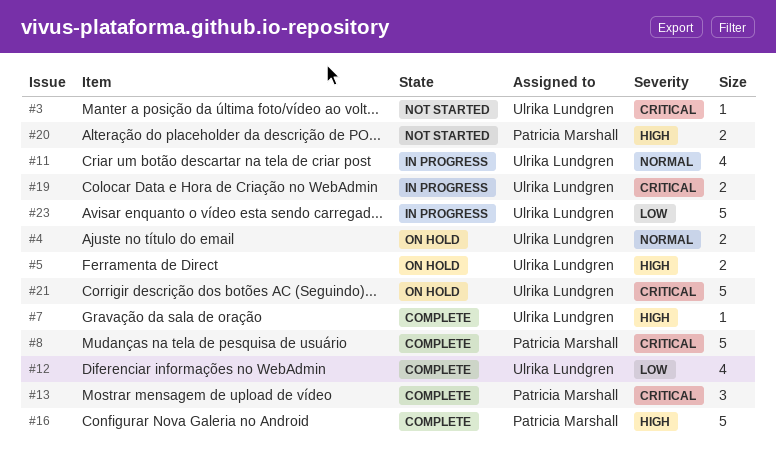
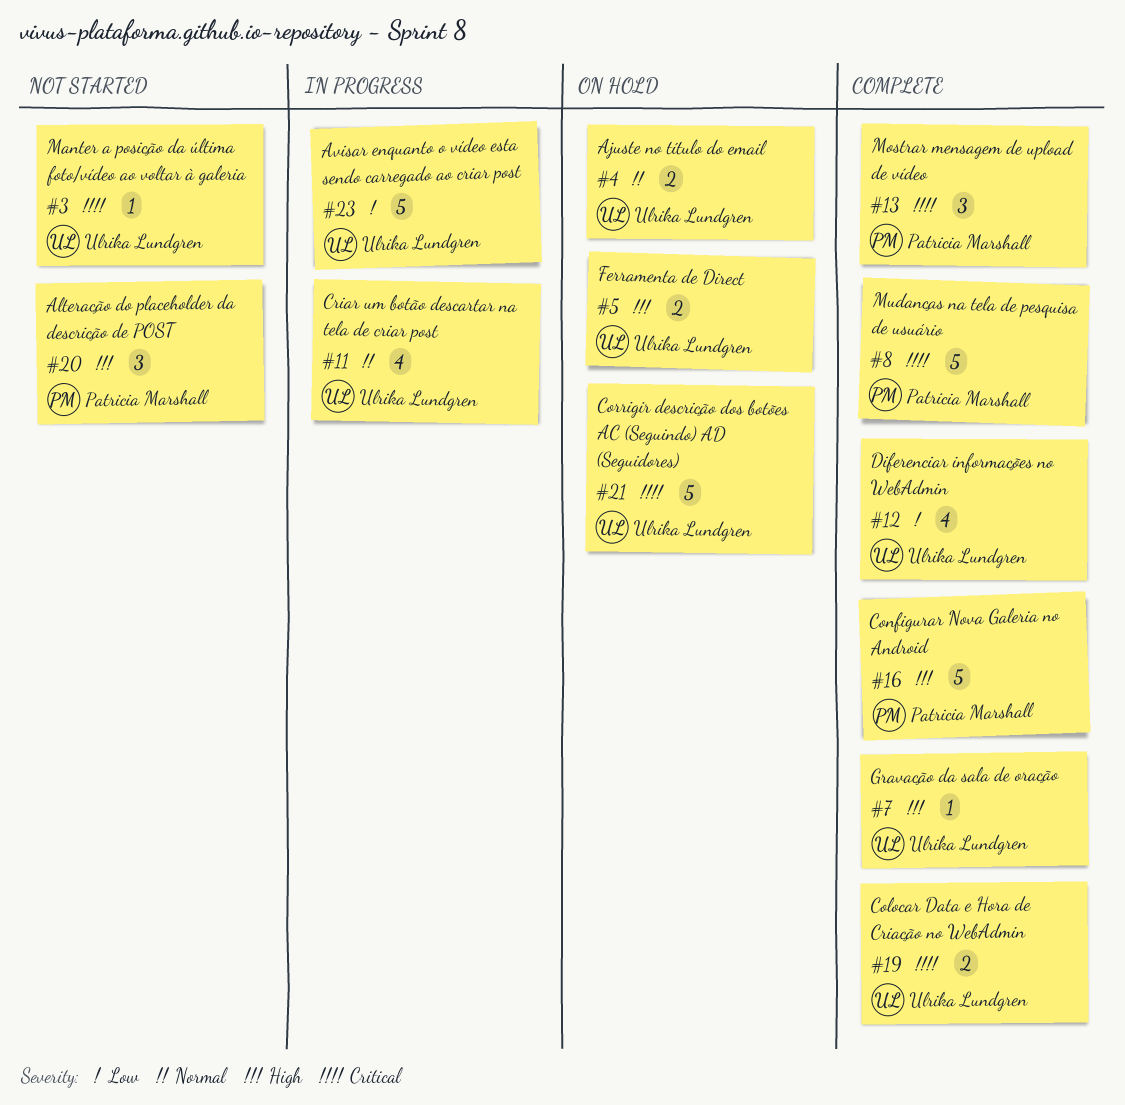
#19, status: In progress -> Complete
#20, estimate: 2 -> 3

